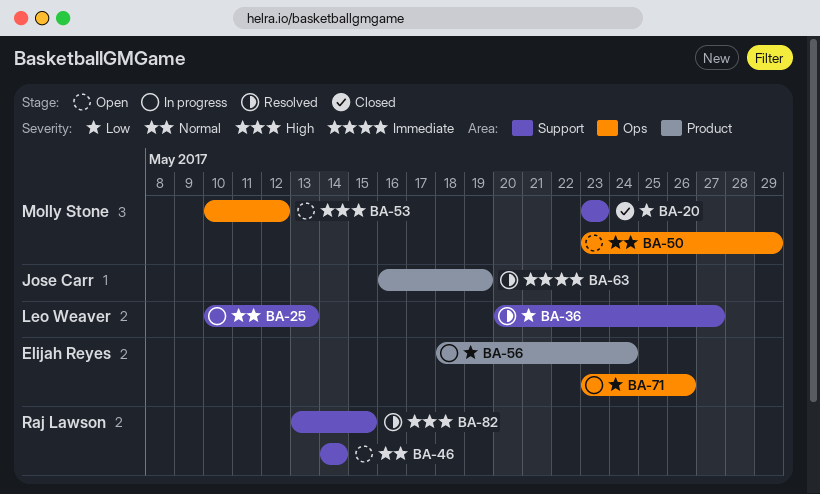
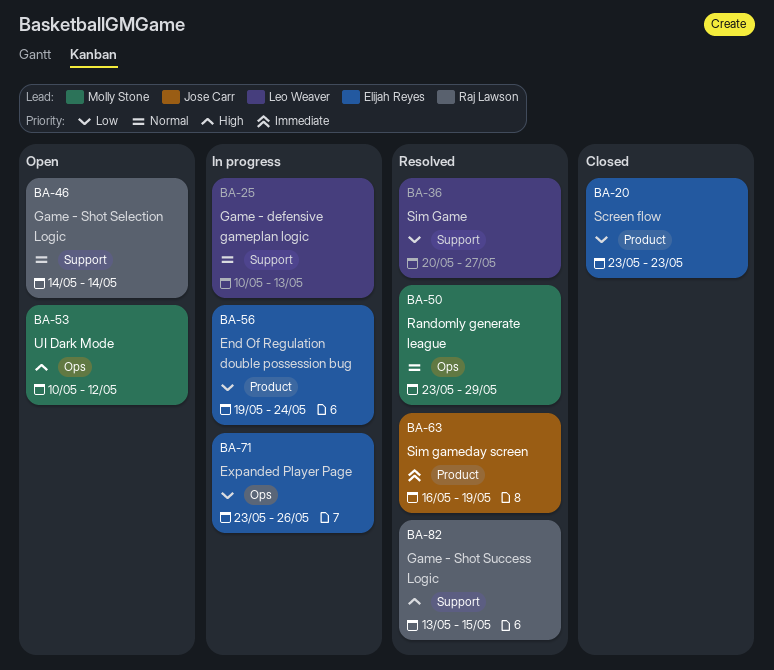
BA-20, owner: Molly Stone -> Elijah Reyes
BA-20, label: Support -> Product
BA-50, status: Open -> Resolved
BA-56, start: May 18 -> May 19

